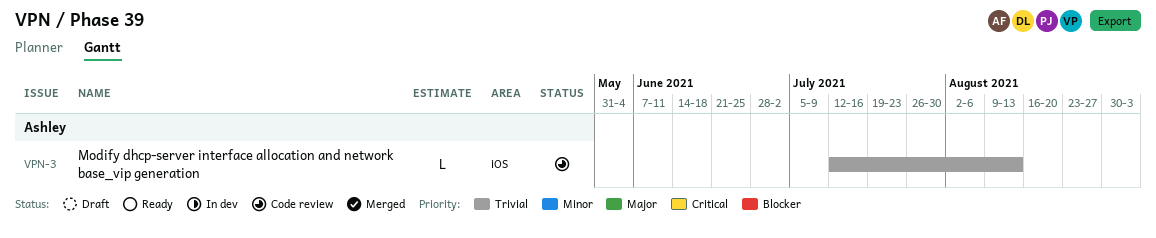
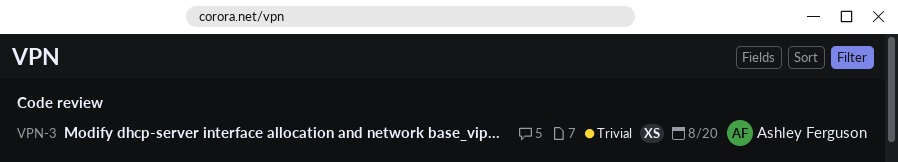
VPN-3, estimate: L -> XS
VPN-3, due: Aug 13 -> Aug 20

